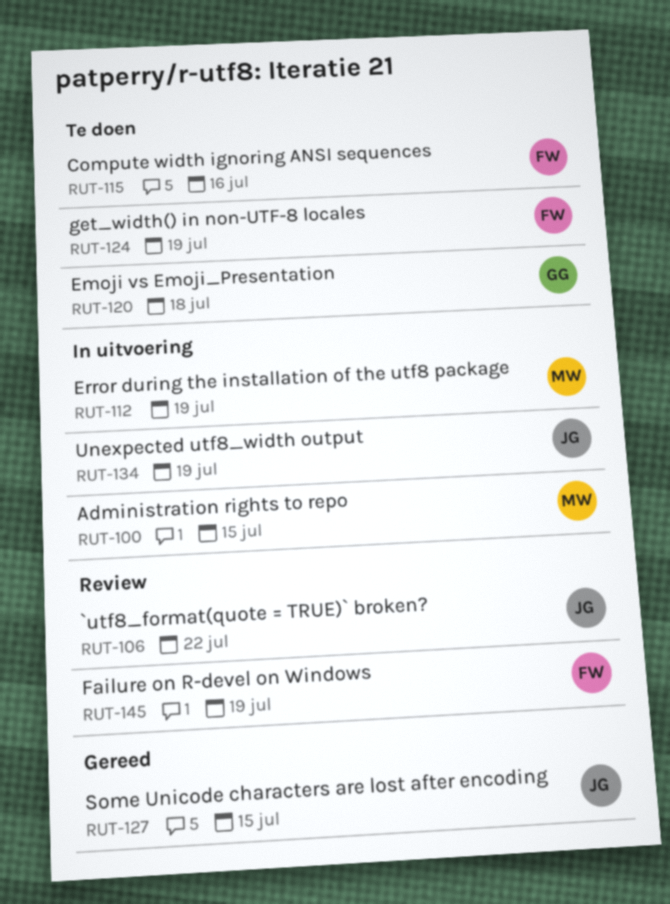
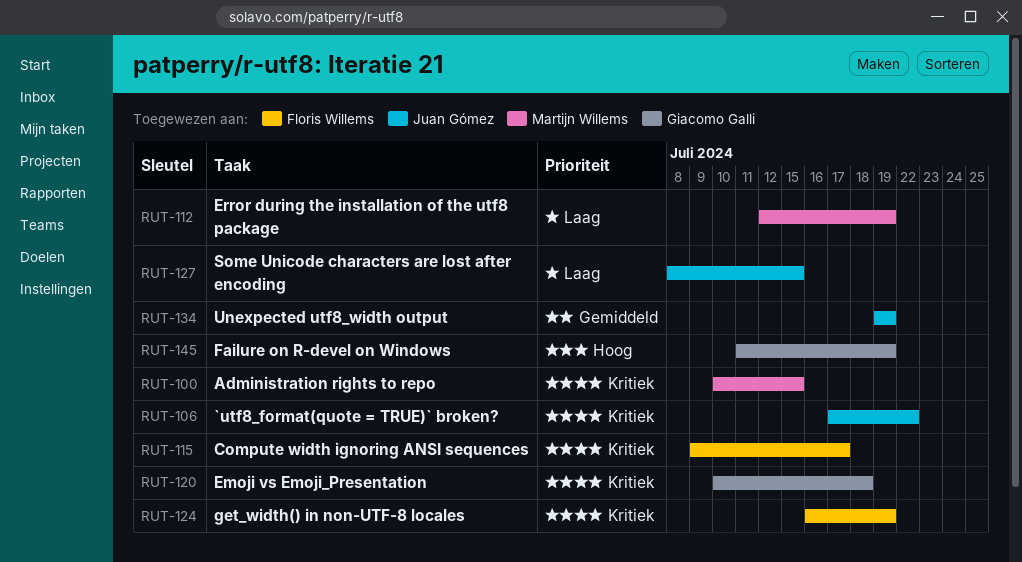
RUT-115, due: Jul 16 -> Jul 17
RUT-145, owner: Floris Willems -> Giacomo Galli

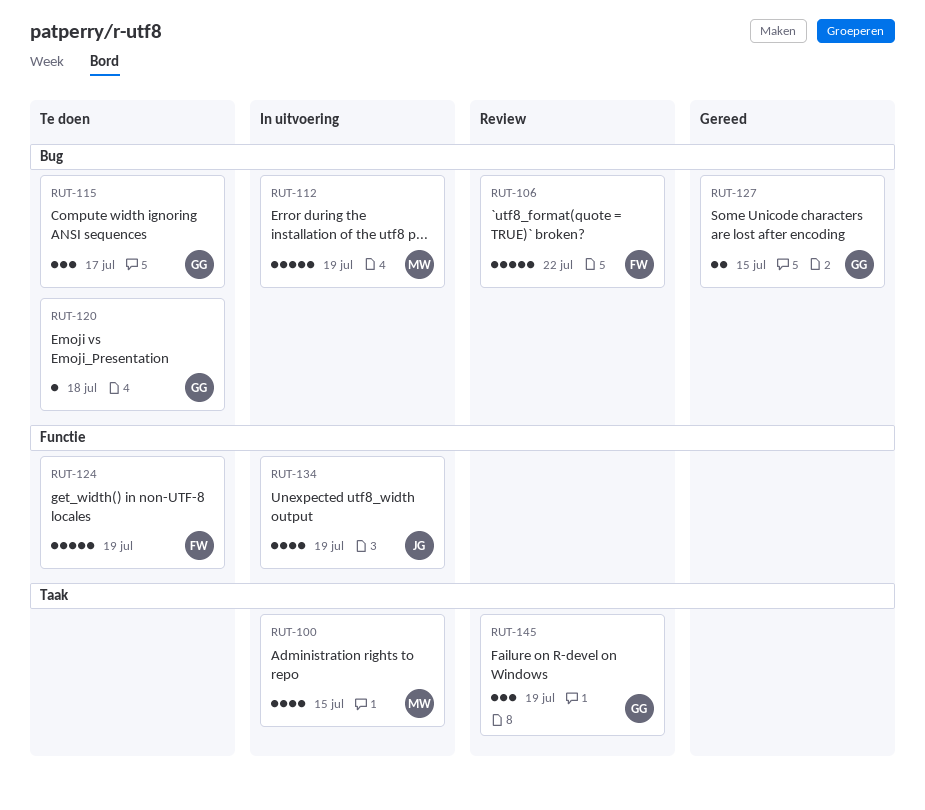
RUT-106, owner: Juan Gómez -> Floris Willems
RUT-115, owner: Floris Willems -> Giacomo Galli
RUT-127, owner: Juan Gómez -> Giacomo Galli

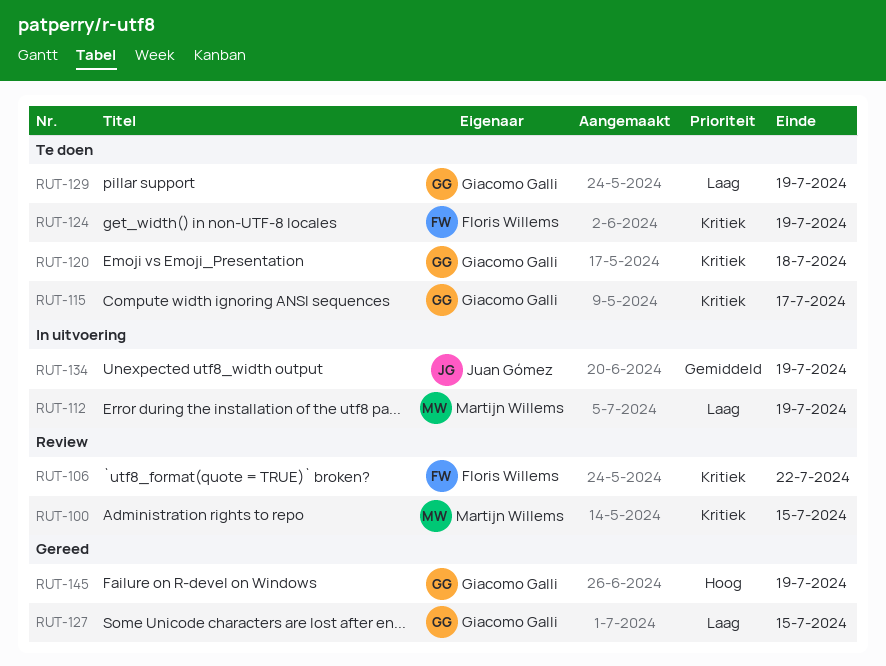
RUT-100, status: In uitvoering -> Review
RUT-129: none -> present
RUT-145, status: Review -> Gereed

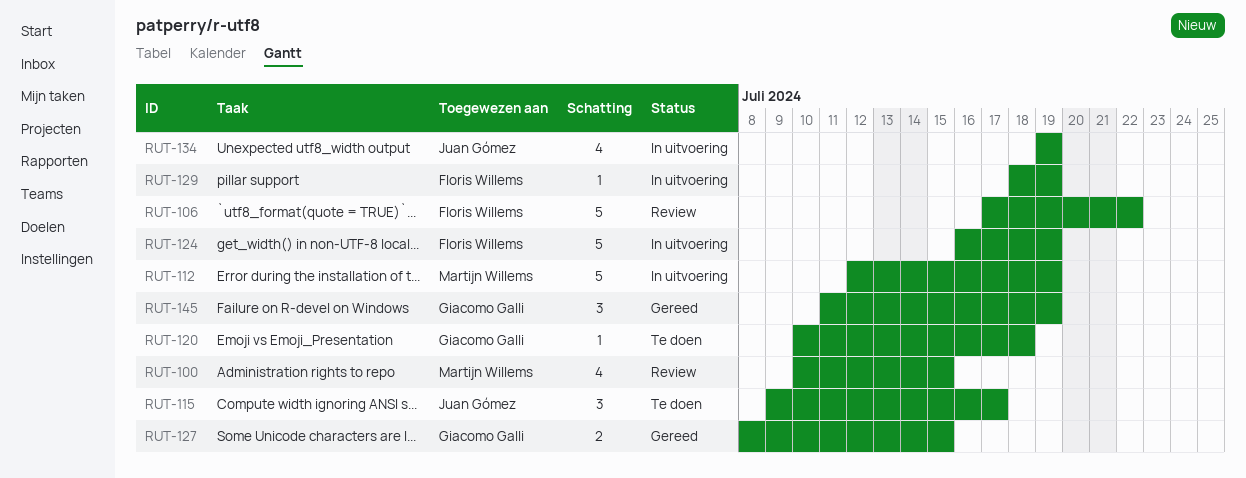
RUT-115, owner: Giacomo Galli -> Juan Gómez
RUT-124, status: Te doen -> In uitvoering
RUT-129, status: Te doen -> In uitvoering
RUT-129, owner: Giacomo Galli -> Floris Willems

